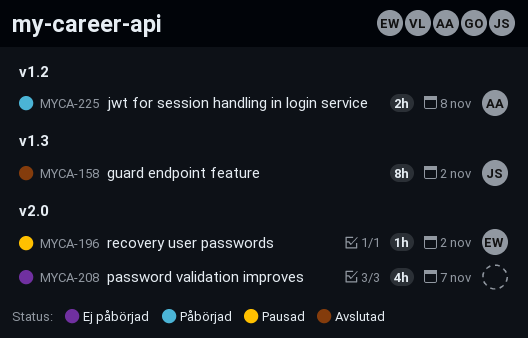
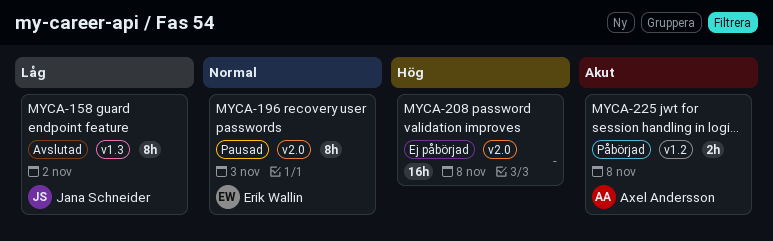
MYCA-196, estimate: 1h -> 8h
MYCA-196, due: Nov 2 -> Nov 3
MYCA-208, estimate: 4h -> 16h
MYCA-208, due: Nov 7 -> Nov 8

